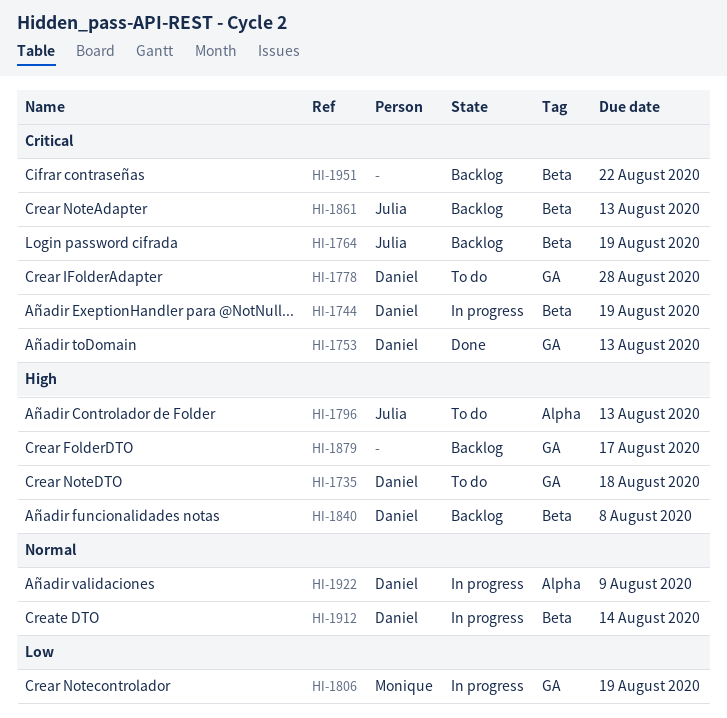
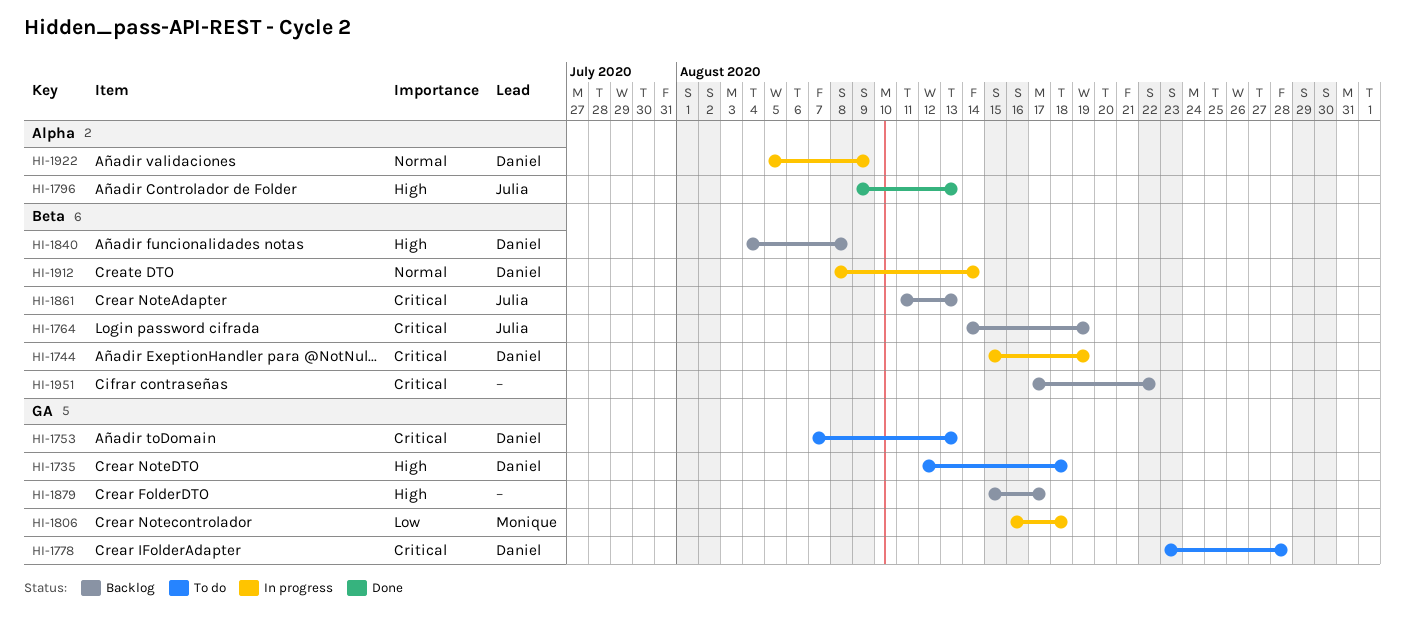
HI-1753, status: Done -> To do
HI-1796, status: To do -> Done
HI-1806, due: Aug 19 -> Aug 18

